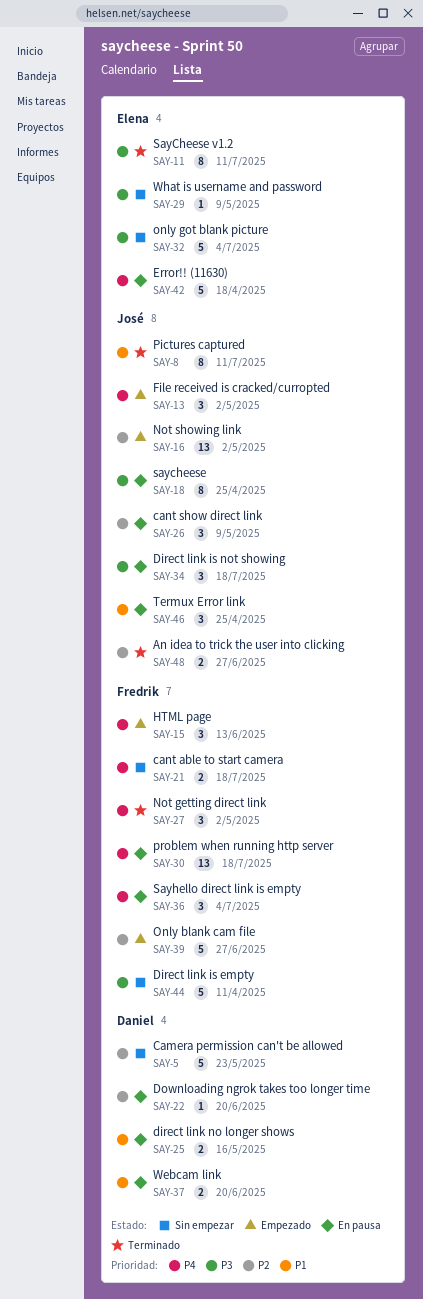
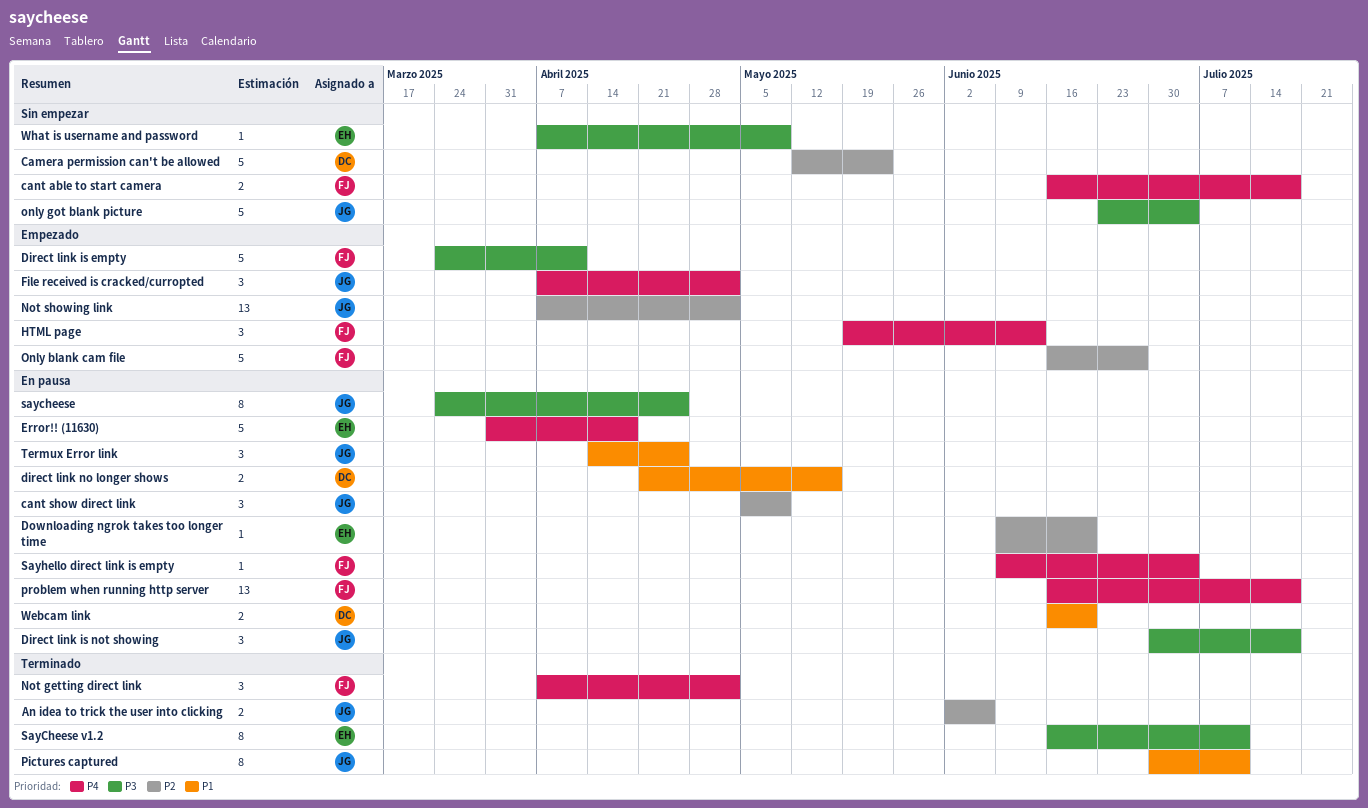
An idea to trick the user into clicking, due: Jun 27 -> Jun 6
Direct link is empty, status: Sin empezar -> Empezado
Downloading ngrok takes too longer time, owner: Daniel -> Elena
only got blank picture, owner: Elena -> José
Sayhello direct link is empty, estimate: 3 -> 1

